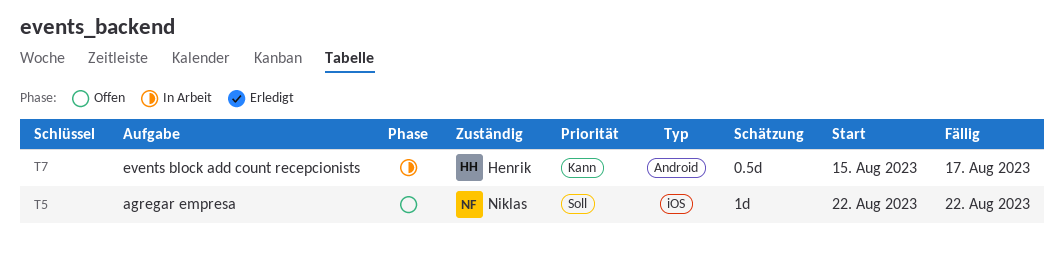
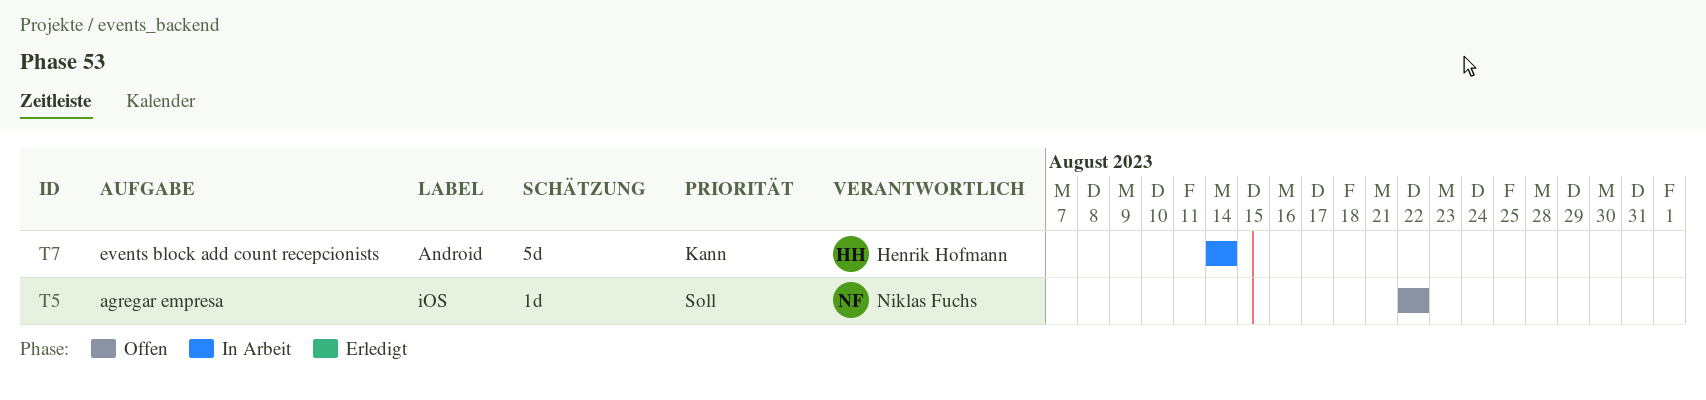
T7, estimate: 0.5d -> 5d
T7, start: Aug 15 -> Aug 14
T7, due: Aug 17 -> Aug 14

